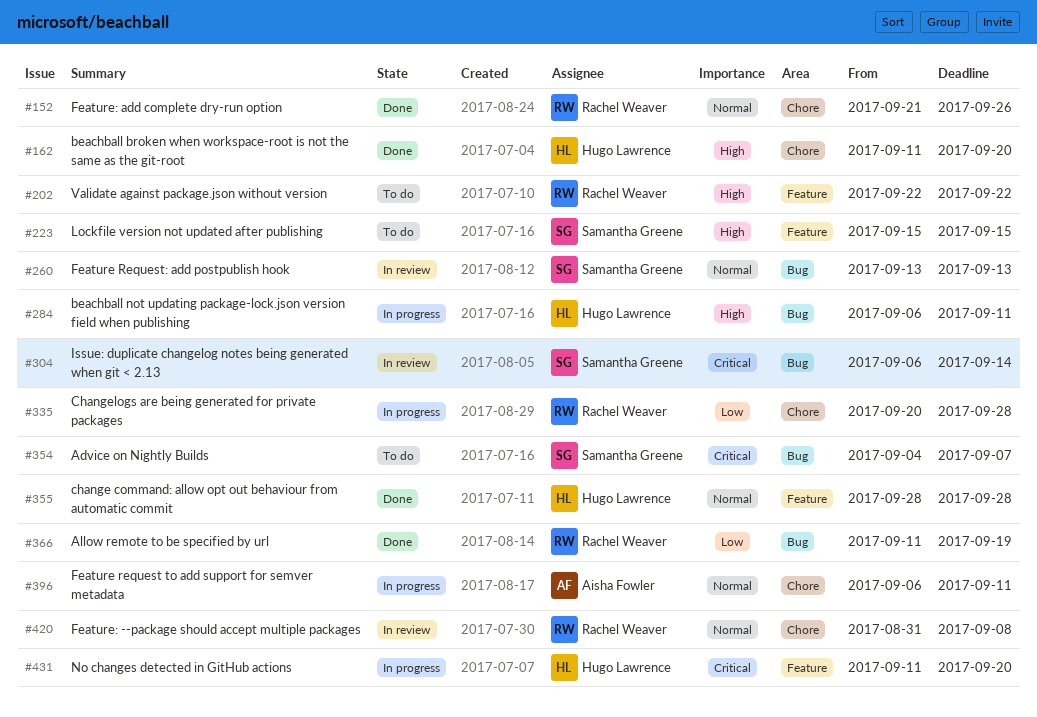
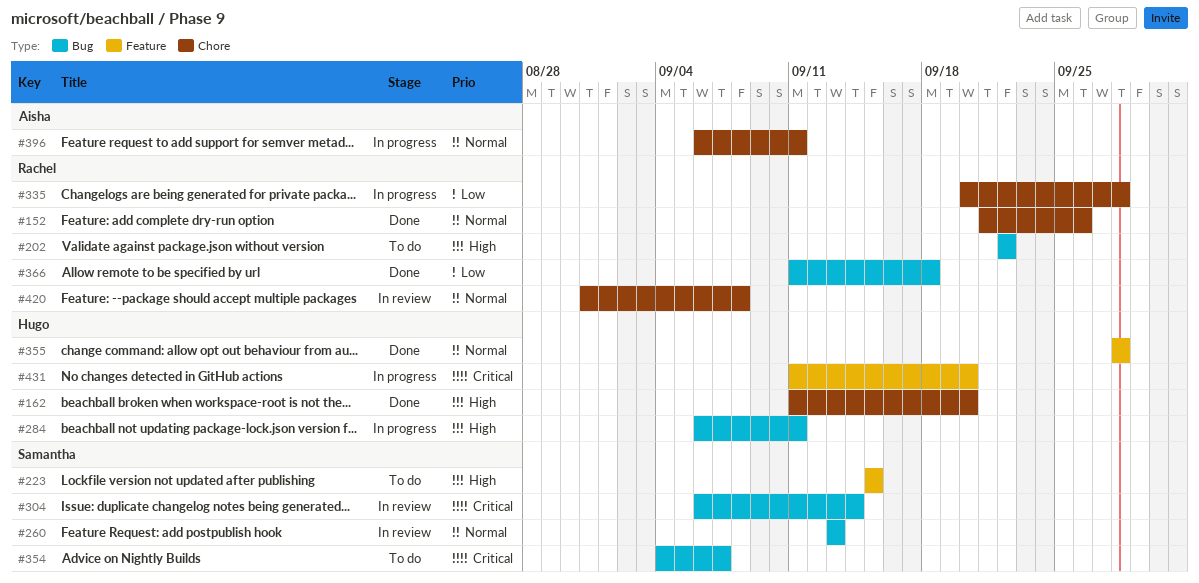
#202, label: Feature -> Bug
#366, due: Sep 19 -> Sep 18

